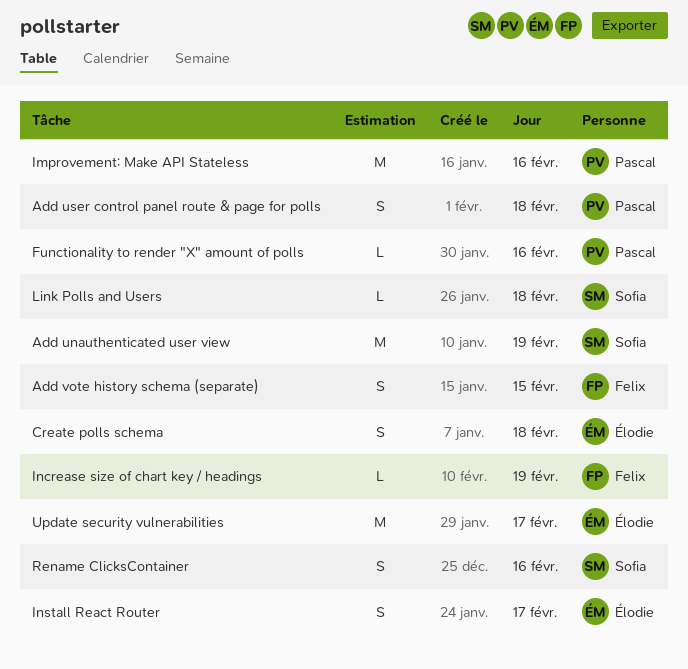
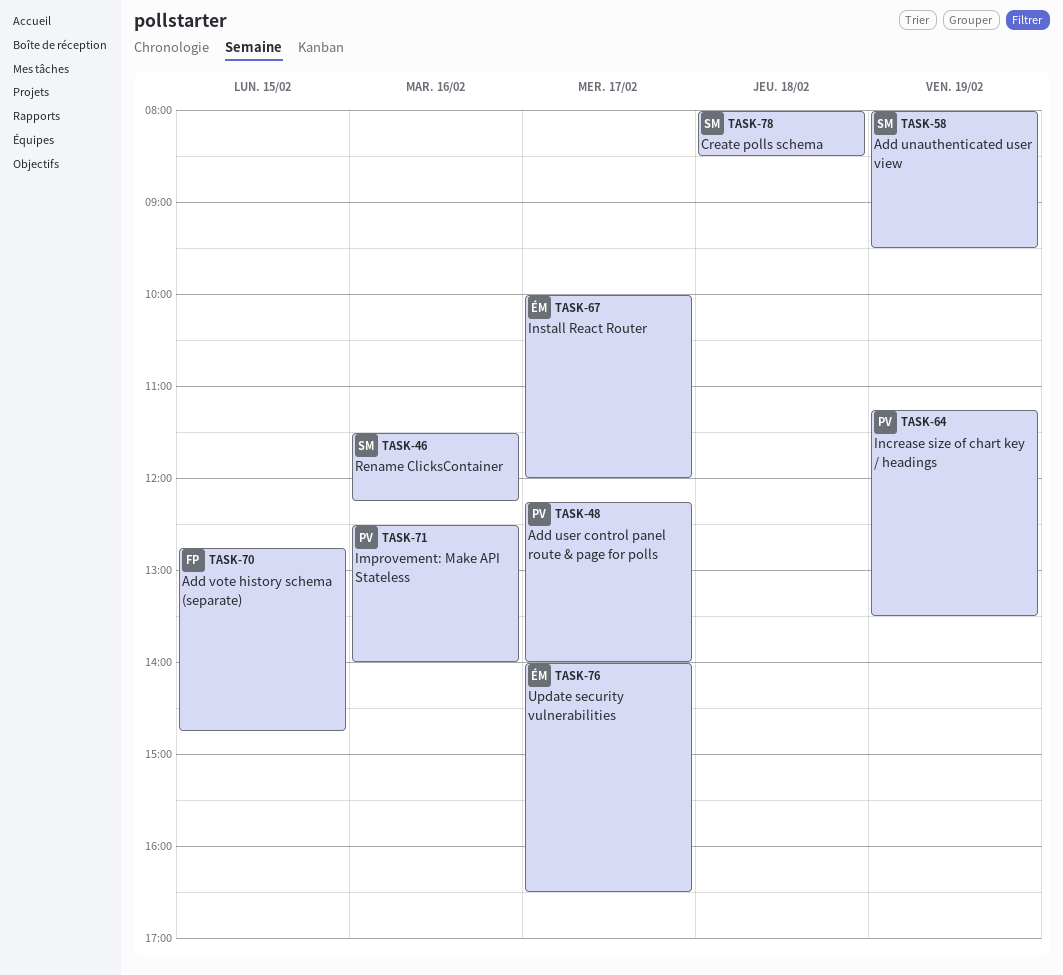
Add user control panel route & page for polls, day: Feb 18 -> Feb 17
Create polls schema, owner: Élodie -> Sofia
Functionality to render "X" amount of polls: present -> none
Increase size of chart key / headings, owner: Felix -> Pascal
Link Polls and Users: present -> none

